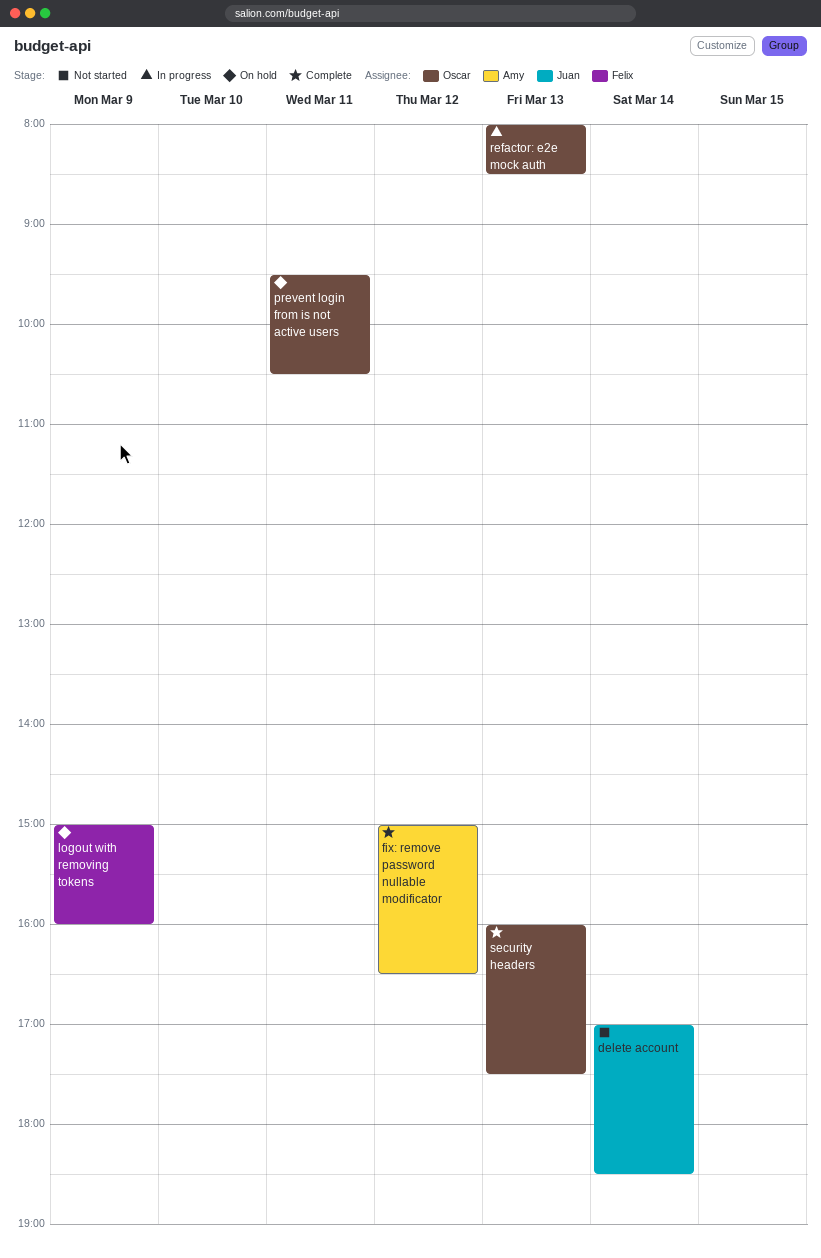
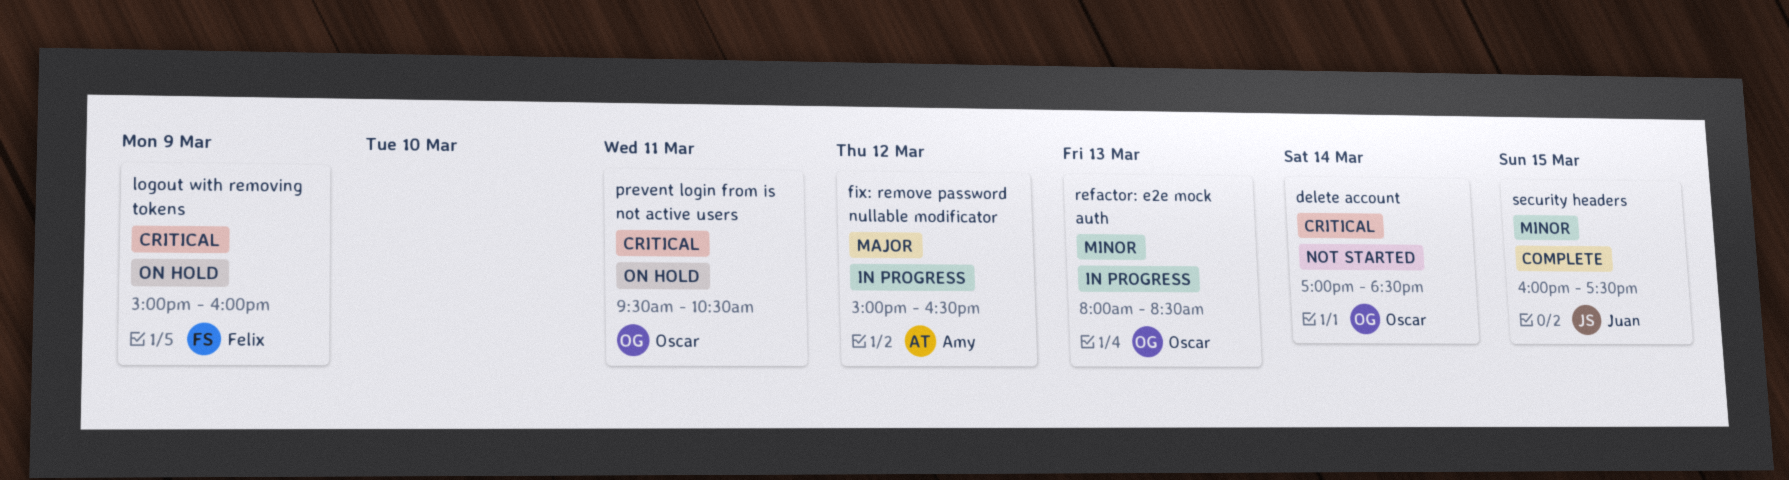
delete account, owner: Juan -> Oscar
fix: remove password nullable modificator, status: Complete -> In progress
security headers, owner: Oscar -> Juan
security headers, day: Mar 13 -> Mar 15

